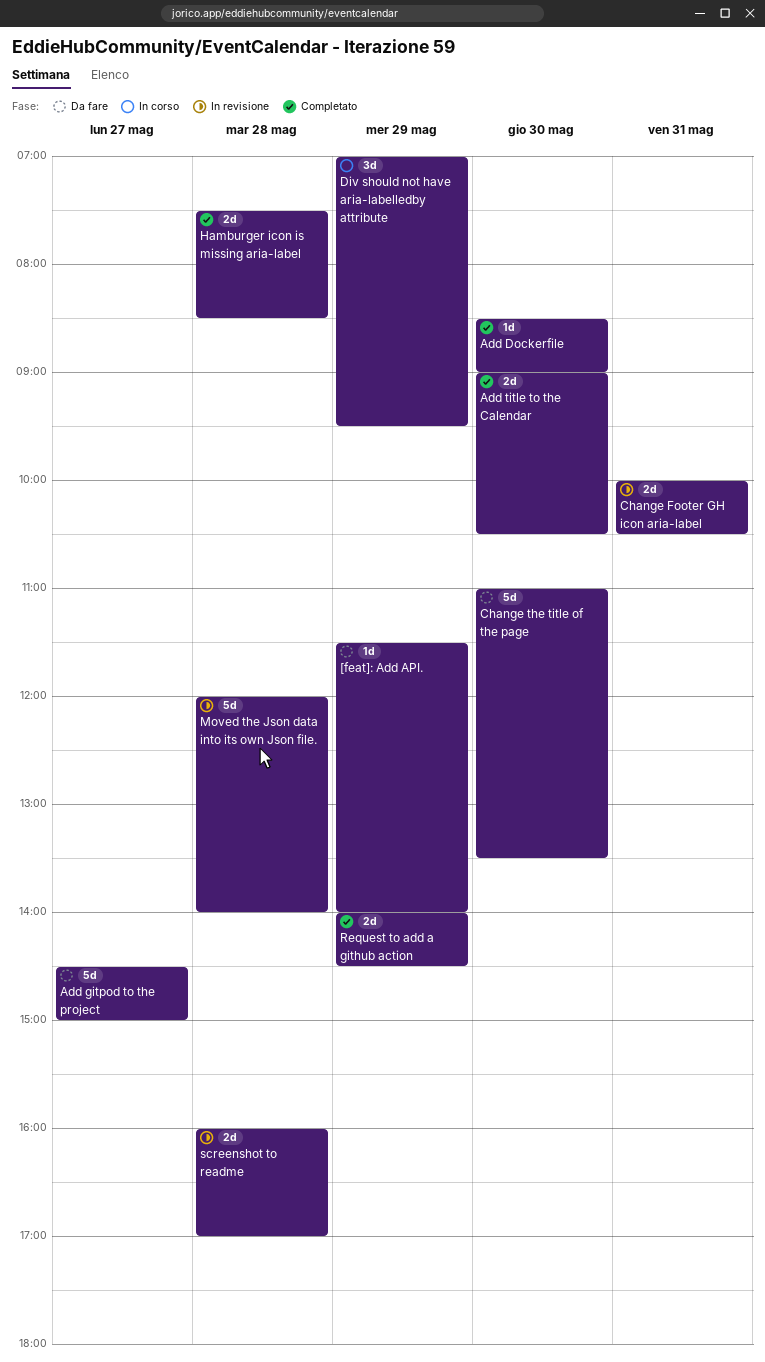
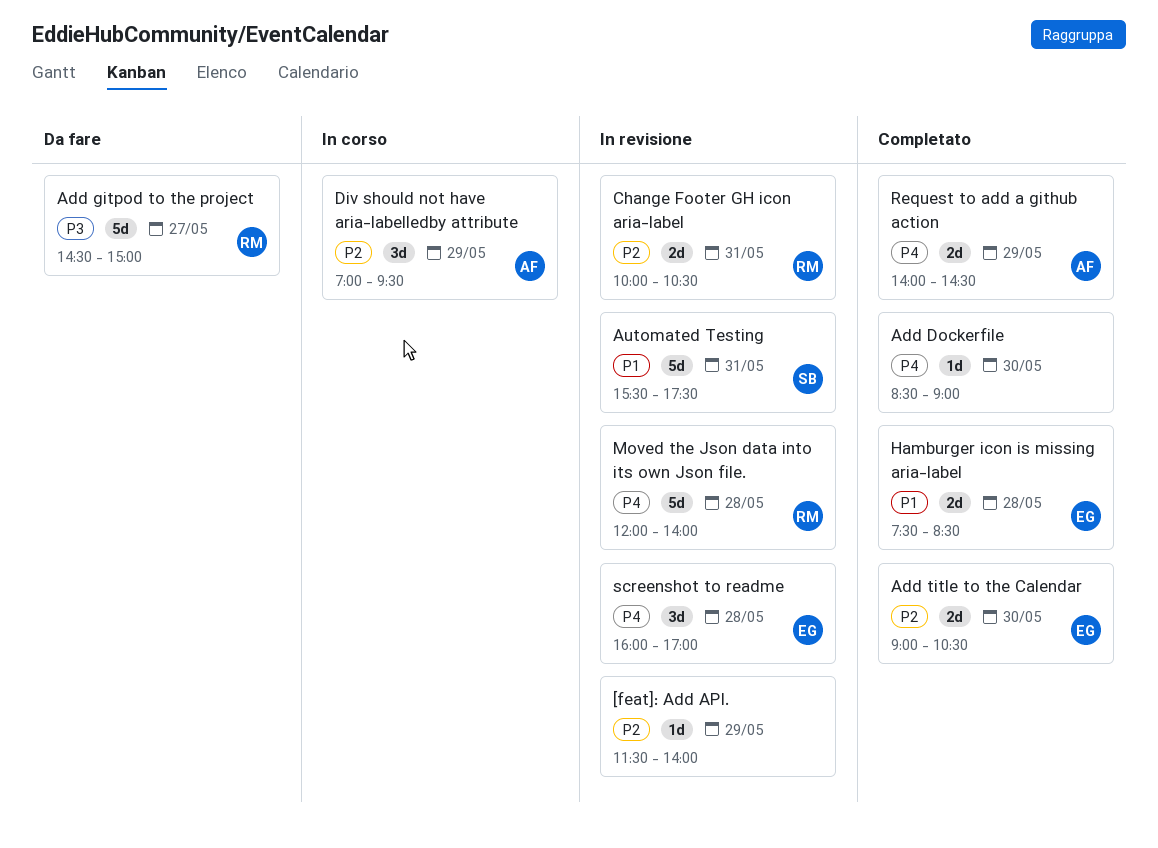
[feat]: Add API., status: Da fare -> In revisione
Automated Testing: none -> present
Change the title of the page: present -> none
screenshot to readme, estimate: 2d -> 3d

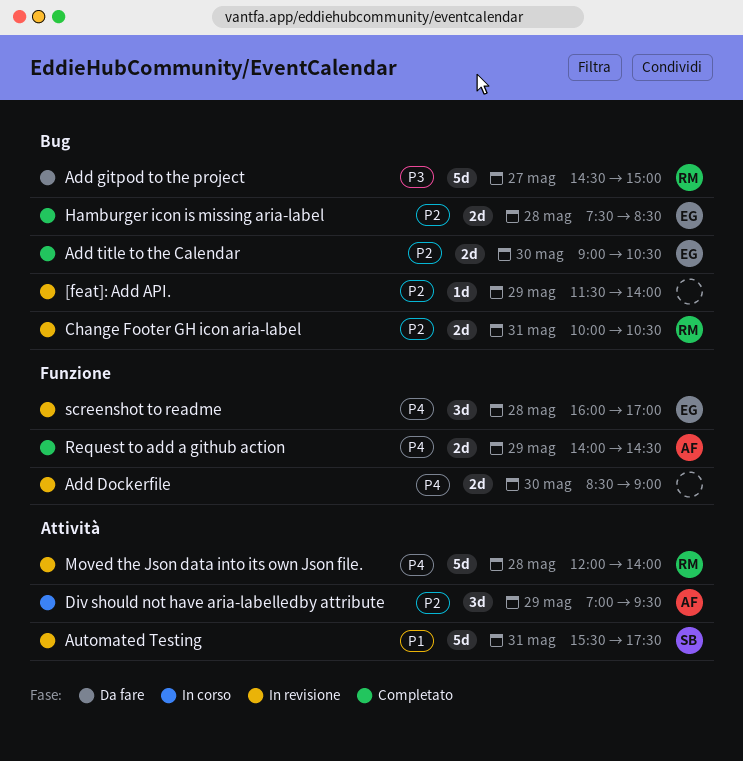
Add Dockerfile, status: Completato -> In revisione
Add Dockerfile, estimate: 1d -> 2d
Hamburger icon is missing aria-label, priority: P1 -> P2

